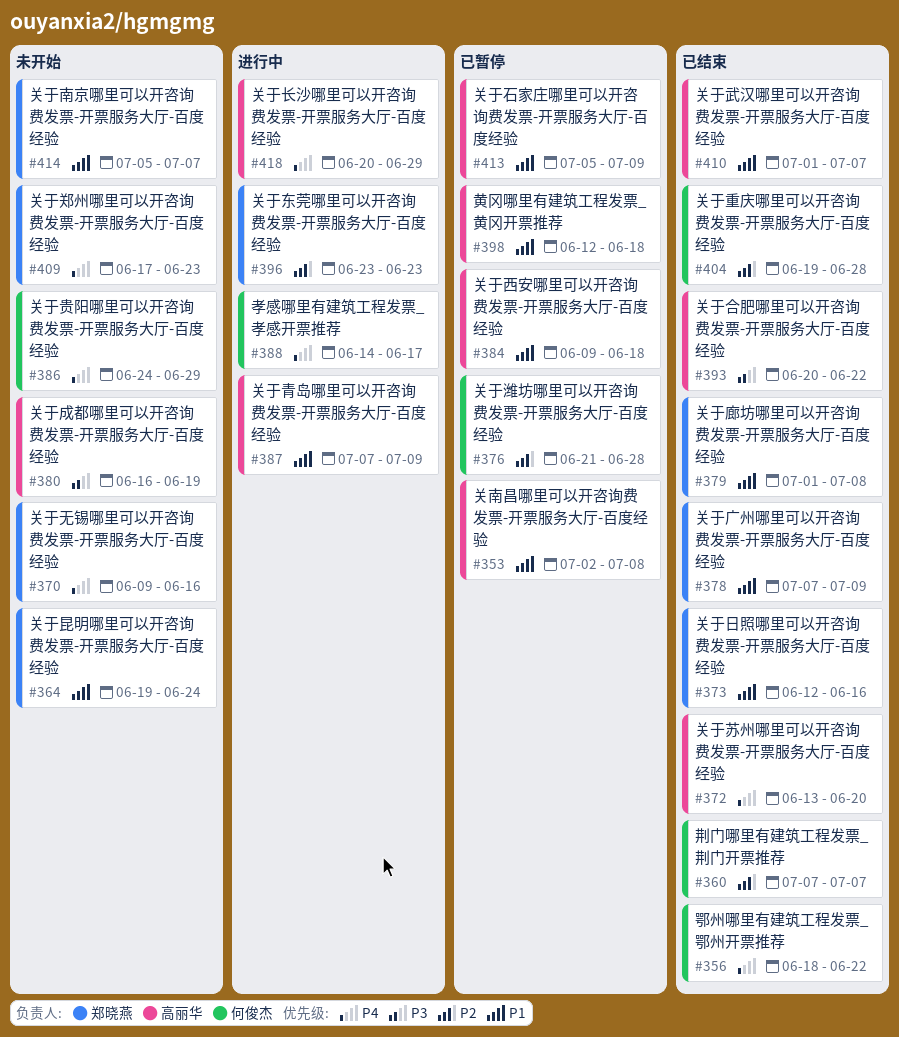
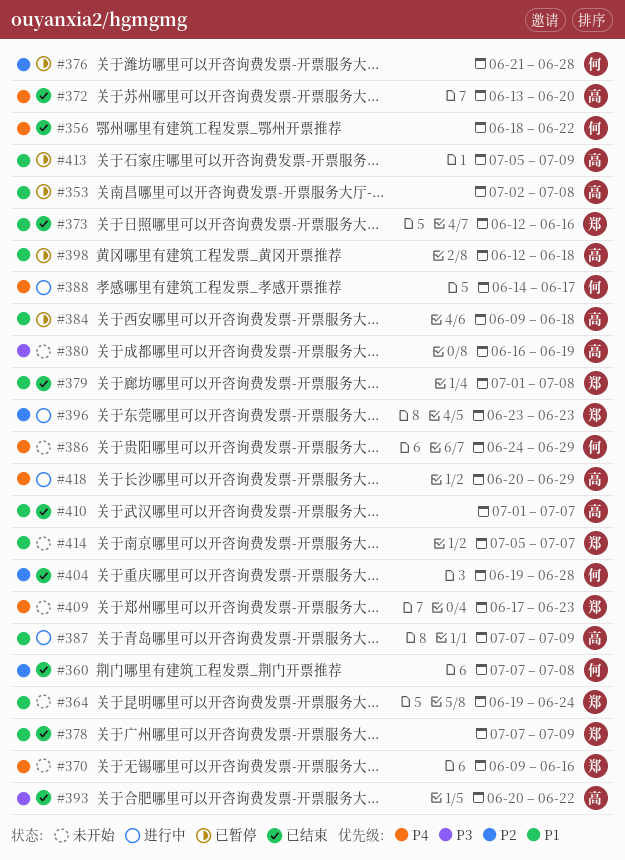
#360, due: Jul 7 -> Jul 8

